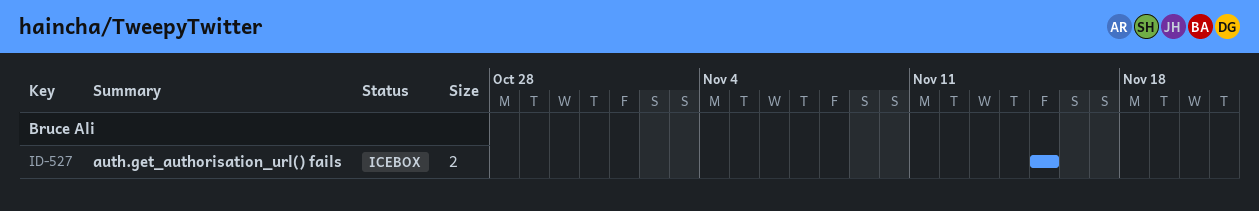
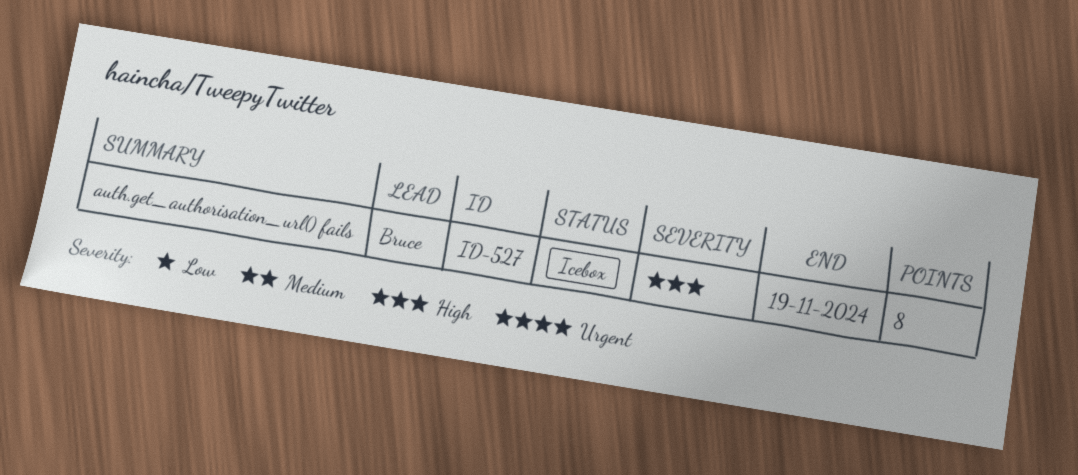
ID-527, estimate: 2 -> 8
ID-527, due: Nov 15 -> Nov 19

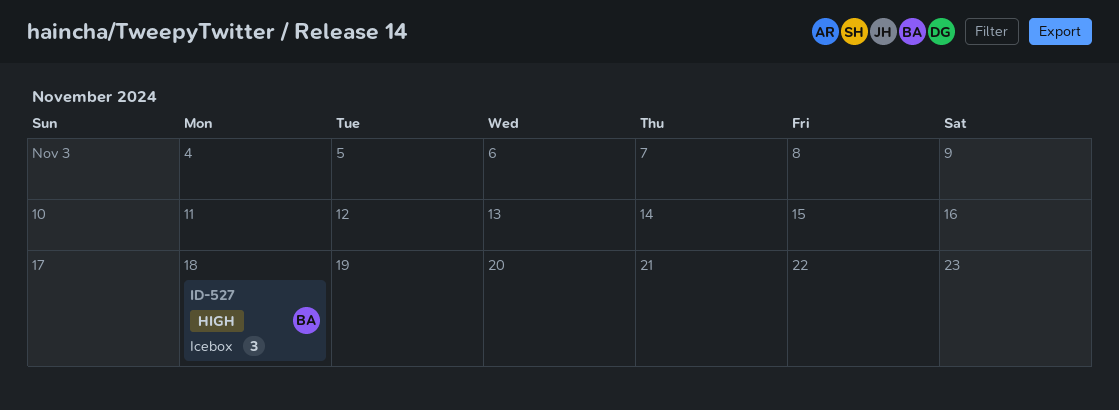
ID-527, estimate: 8 -> 3
ID-527, due: Nov 19 -> Nov 18

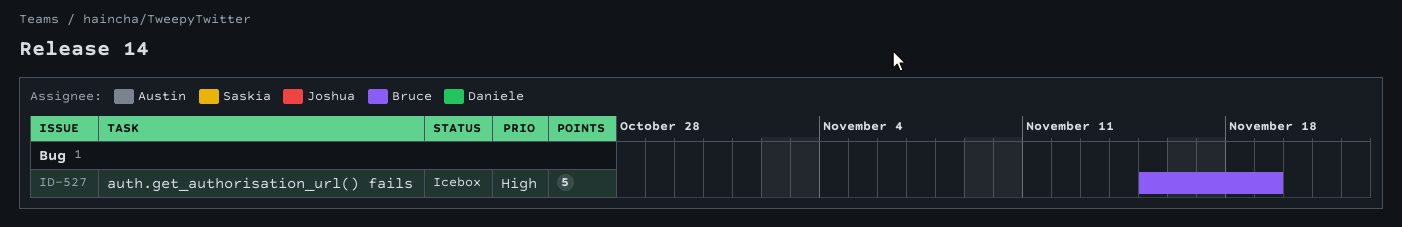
ID-527, estimate: 3 -> 5
ID-527, due: Nov 18 -> Nov 19

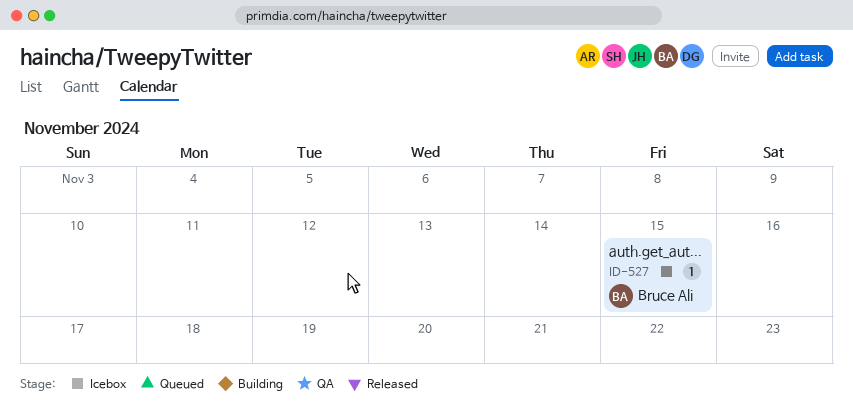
ID-527, estimate: 5 -> 1
ID-527, due: Nov 19 -> Nov 15

